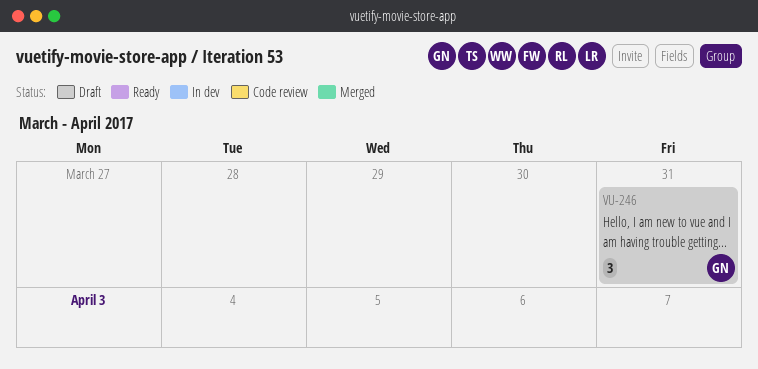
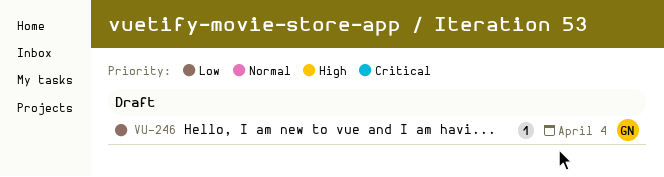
VU-246, estimate: 3 -> 1
VU-246, due: Mar 31 -> Apr 4

